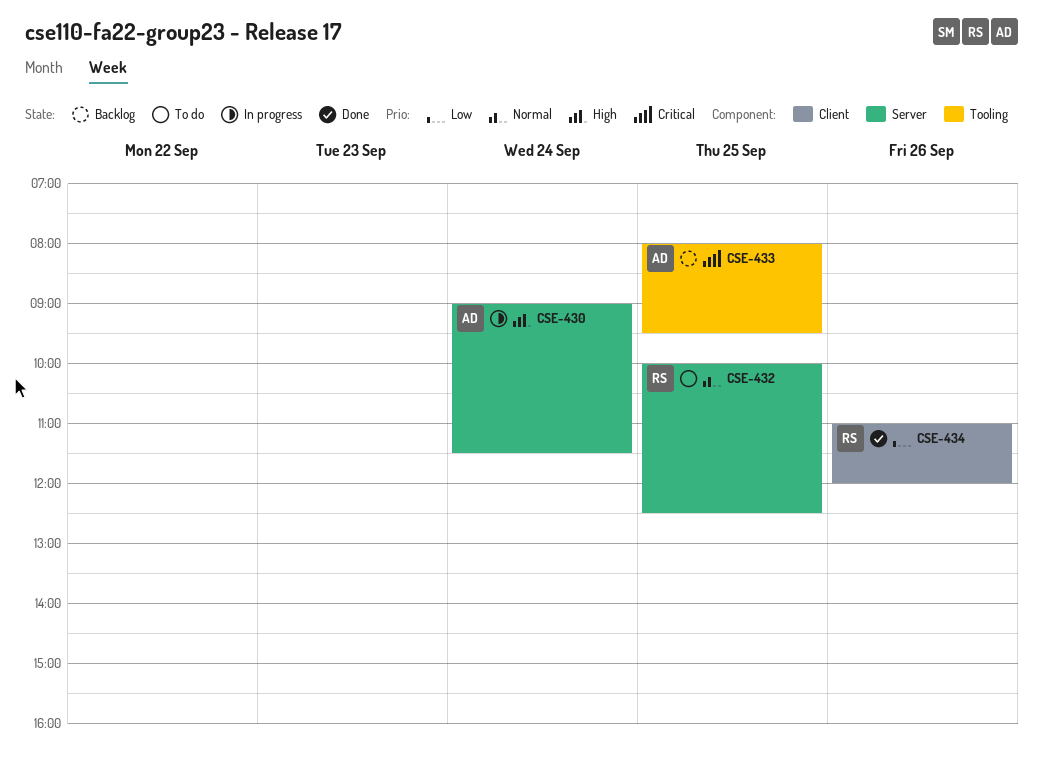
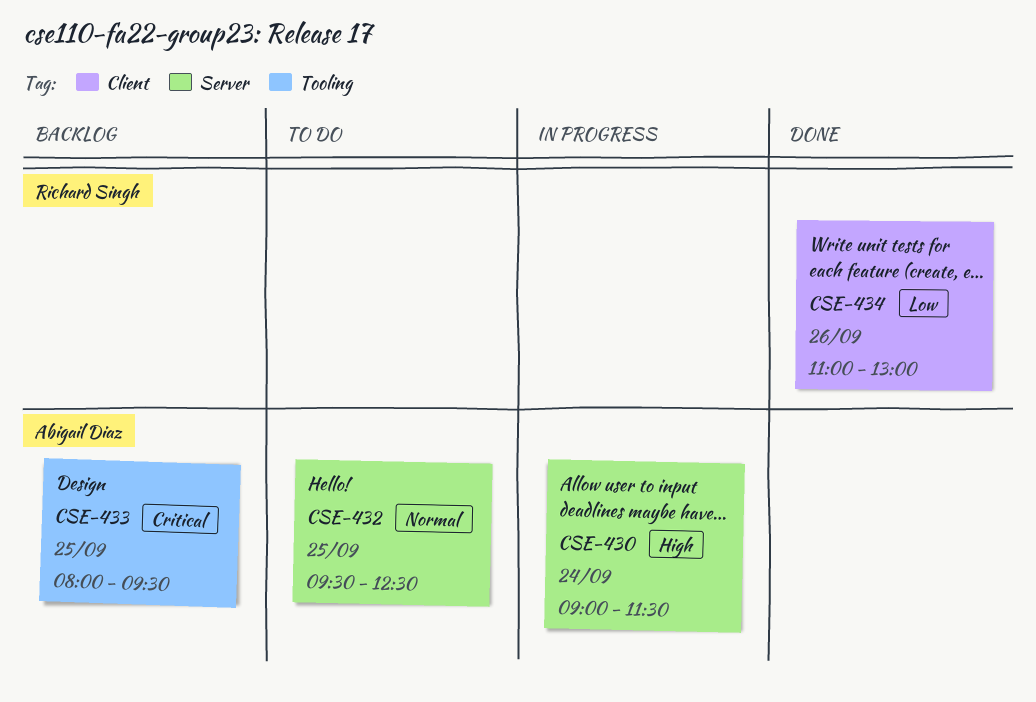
CSE-432, owner: Richard Singh -> Abigail Diaz
CSE-432, begins: 10:00 -> 09:30
CSE-434, ends: 12:00 -> 13:00

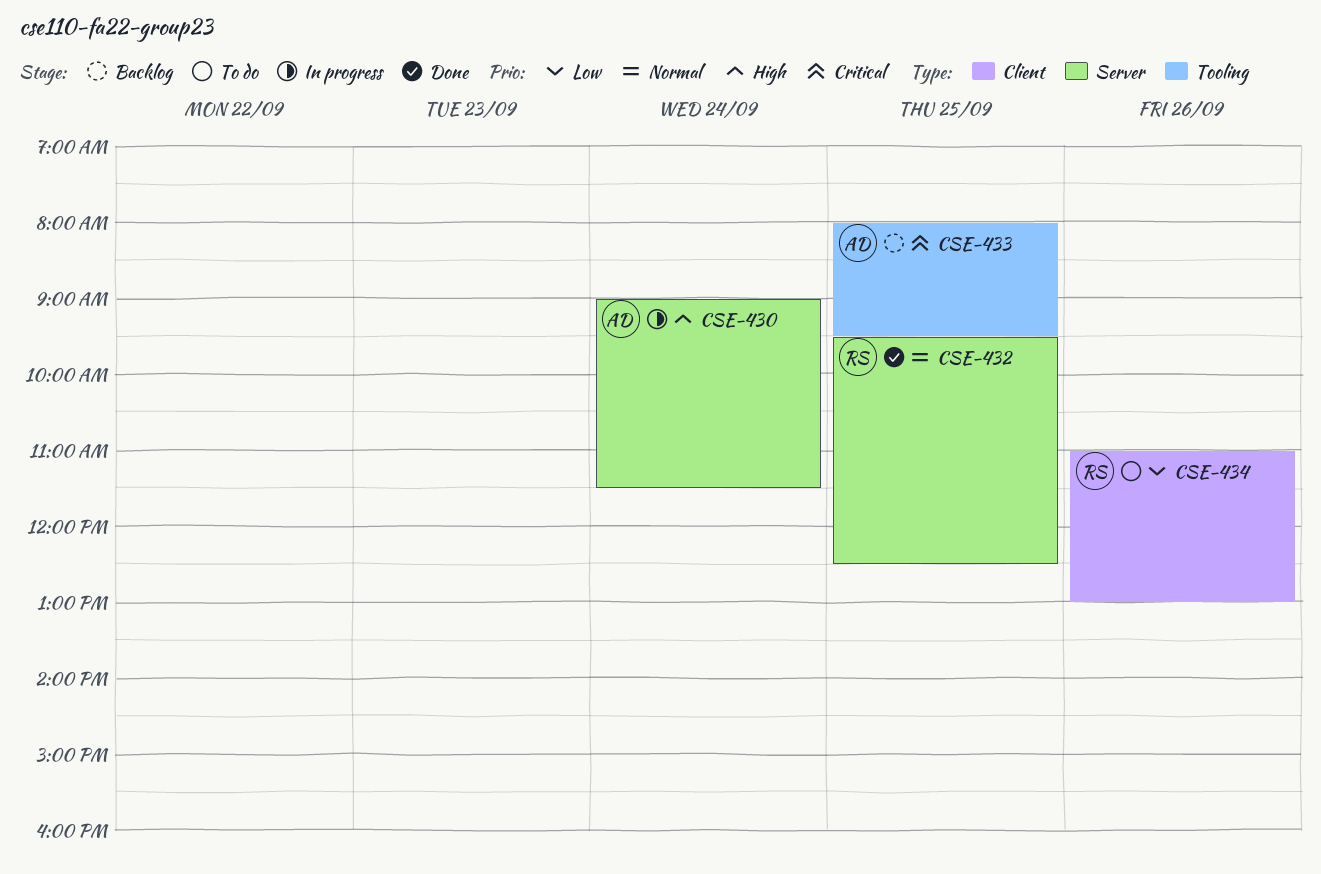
CSE-432, status: To do -> Done
CSE-432, owner: Abigail Diaz -> Richard Singh
CSE-434, status: Done -> To do

